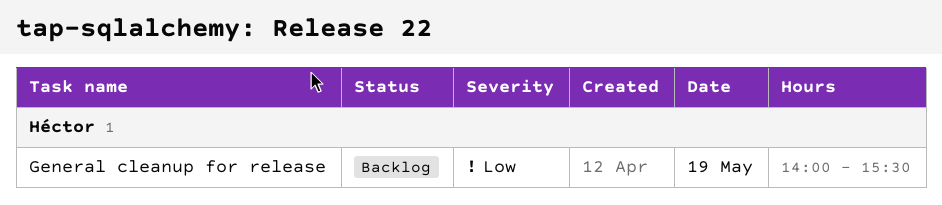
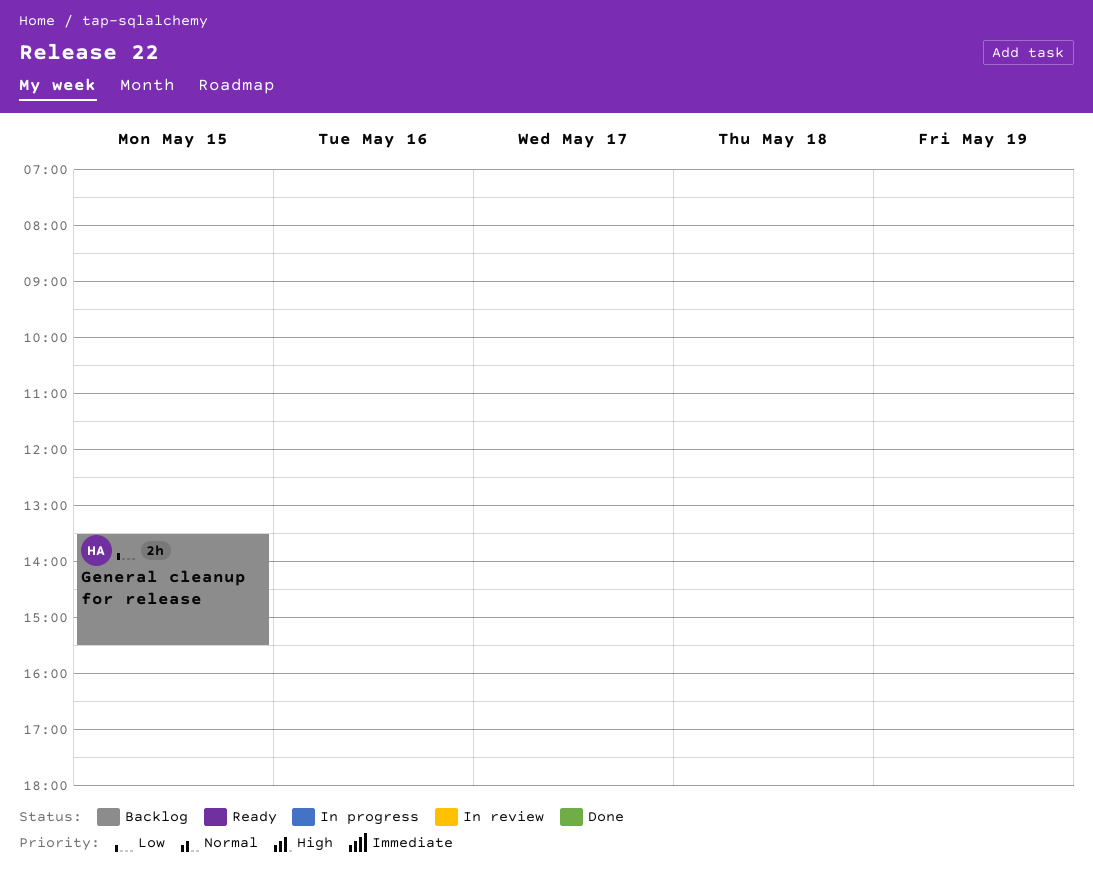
General cleanup for release, day: May 19 -> May 15
General cleanup for release, begins: 14:00 -> 13:30

